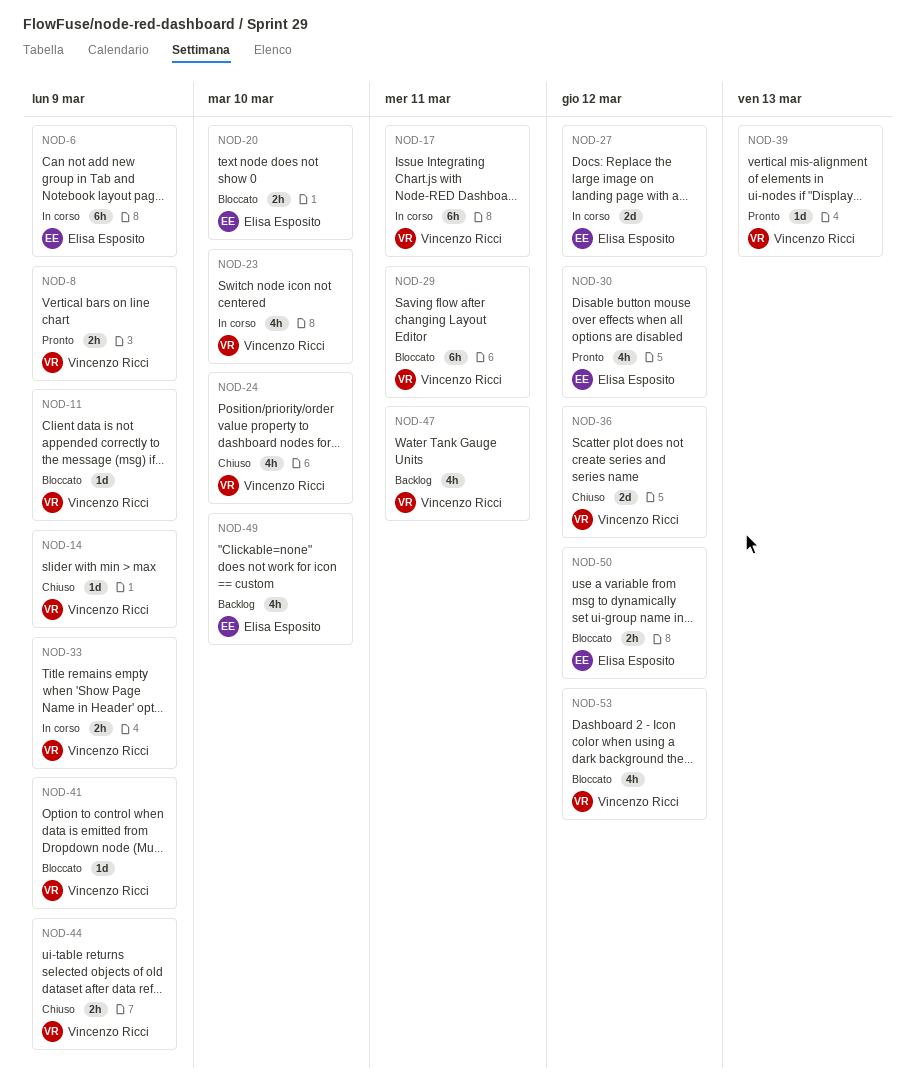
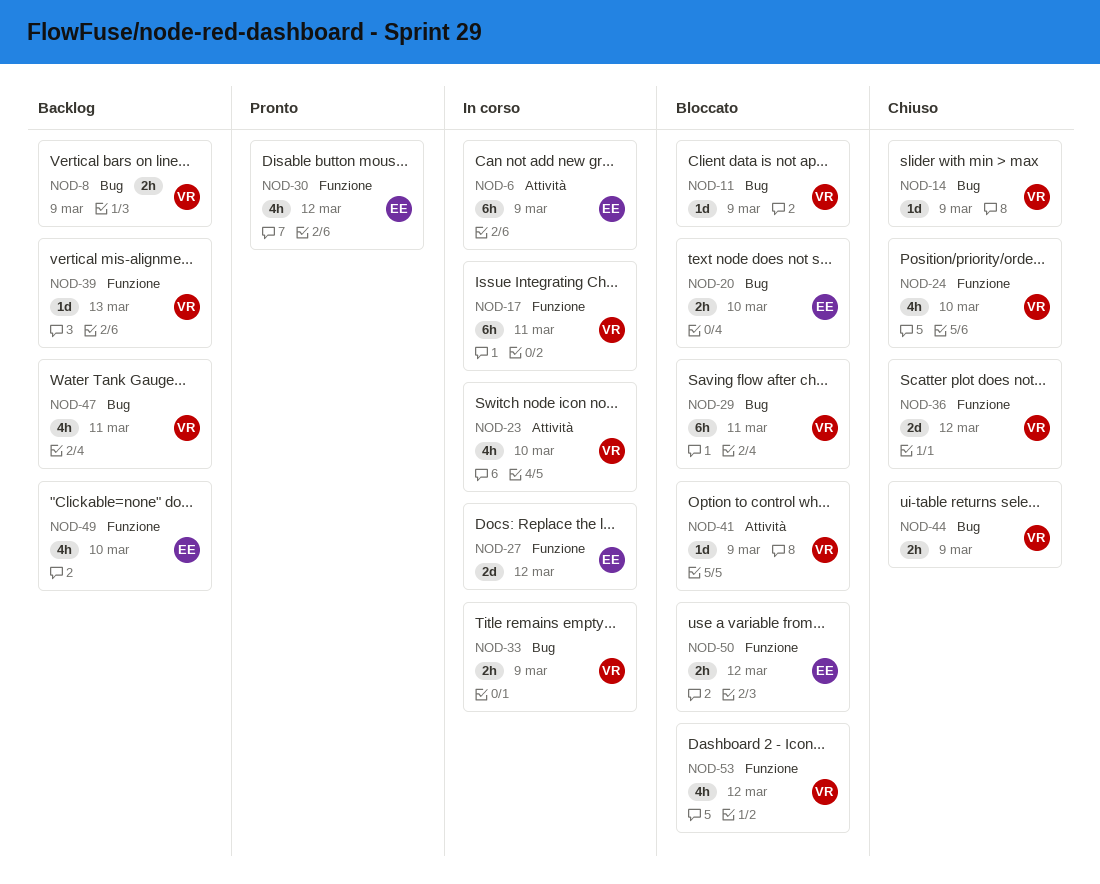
NOD-8, status: Pronto -> Backlog
NOD-39, status: Pronto -> Backlog

